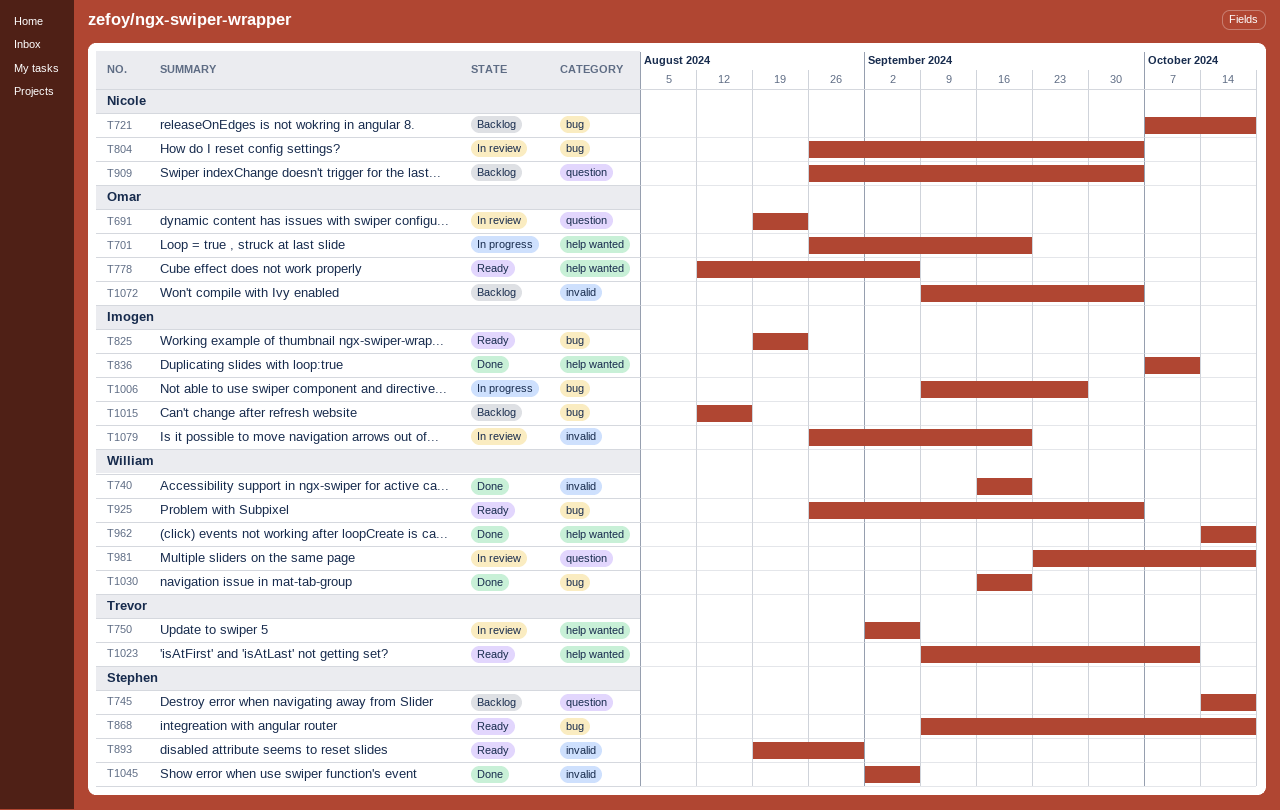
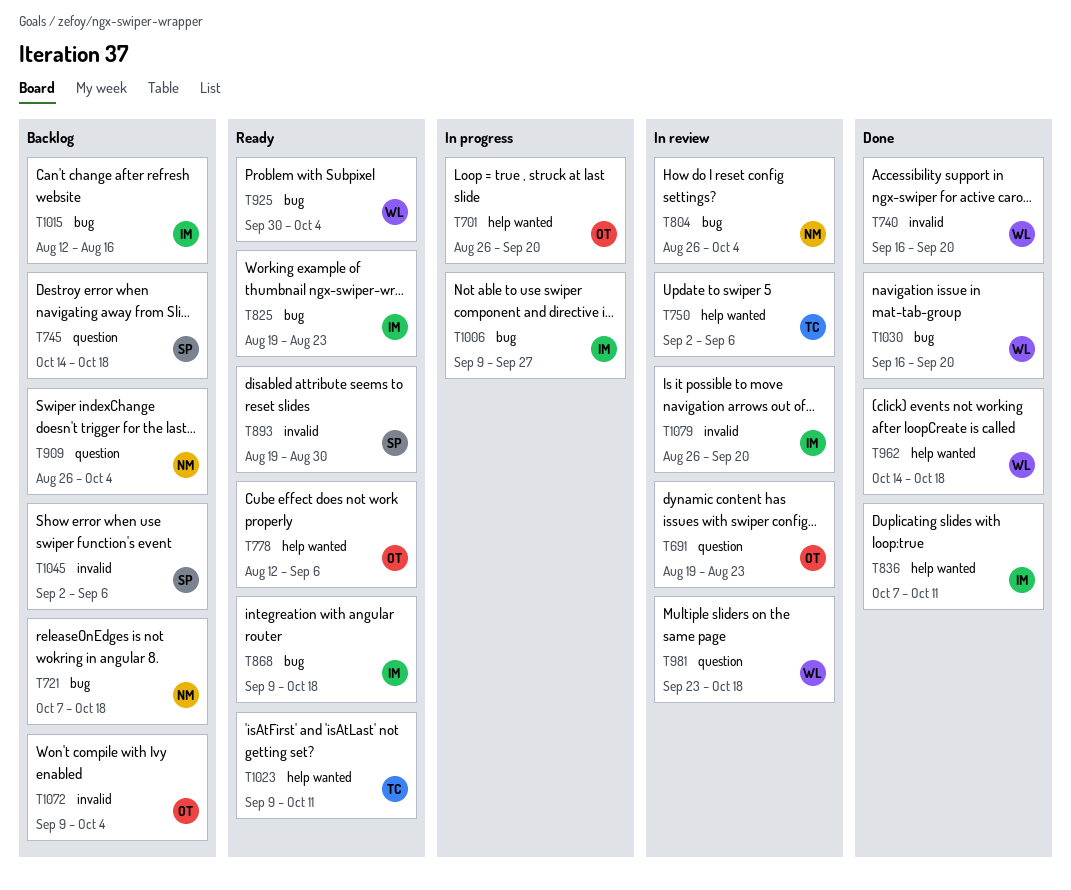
T868, owner: Stephen -> Imogen
T925, start: Aug 26 -> Sep 30
T1045, status: Done -> Backlog

